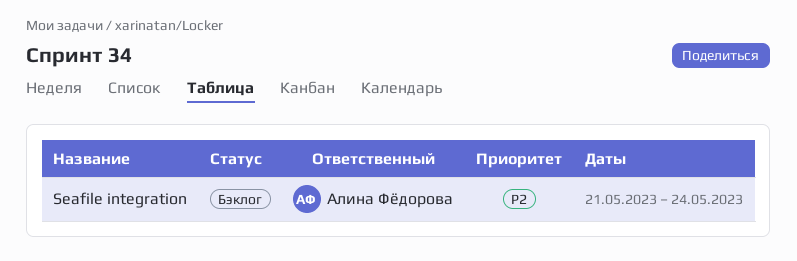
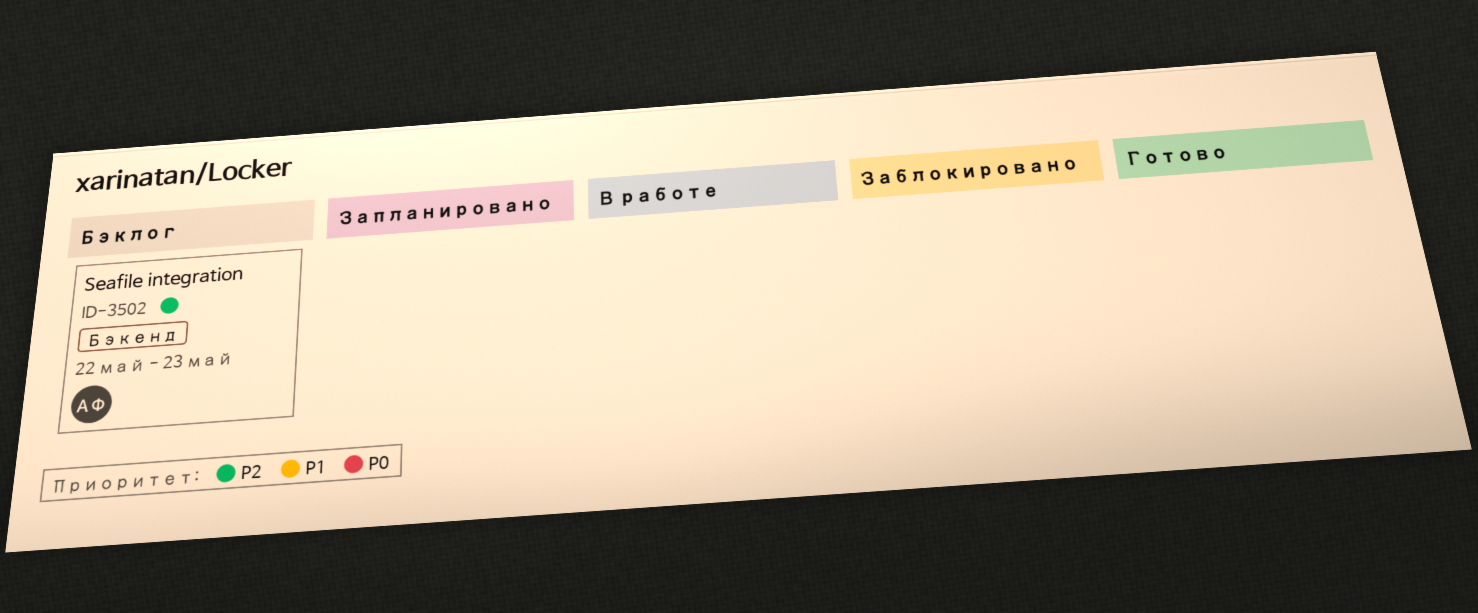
Seafile integration, start: May 21 -> May 22
Seafile integration, due: May 24 -> May 23

